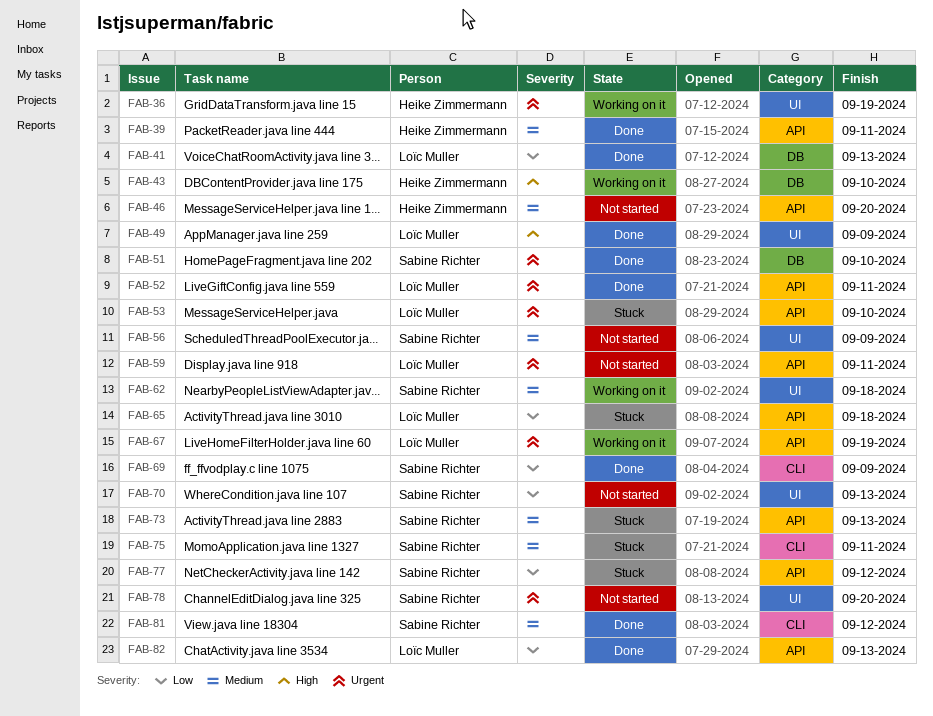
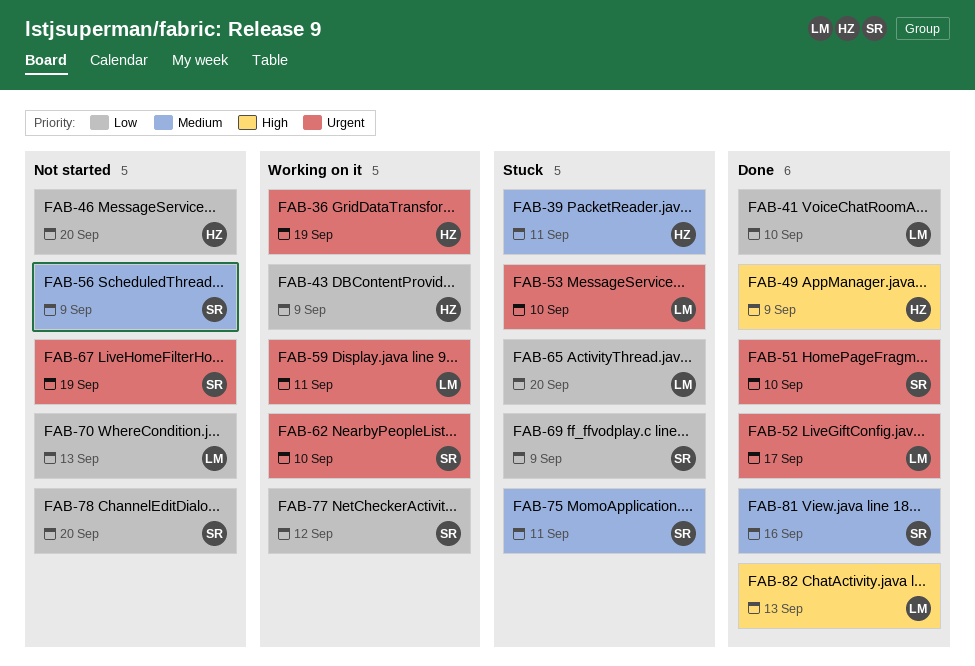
FAB-39, status: Done -> Stuck
FAB-41, due: Sep 13 -> Sep 10
FAB-43, priority: High -> Low
FAB-43, due: Sep 10 -> Sep 9
FAB-46, priority: Medium -> Low
FAB-49, owner: Loïc Muller -> Heike Zimmermann
FAB-52, due: Sep 11 -> Sep 17
FAB-59, status: Not started -> Working on it
FAB-62, priority: Medium -> Urgent
FAB-62, due: Sep 18 -> Sep 10
FAB-65, due: Sep 18 -> Sep 20
FAB-67, status: Working on it -> Not started
FAB-67, owner: Loïc Muller -> Sabine Richter
FAB-69, status: Done -> Stuck
FAB-70, owner: Sabine Richter -> Loïc Muller
FAB-73: present -> none
FAB-77, status: Stuck -> Working on it
FAB-78, priority: Urgent -> Low
FAB-81, due: Sep 12 -> Sep 16
FAB-82, priority: Low -> High

